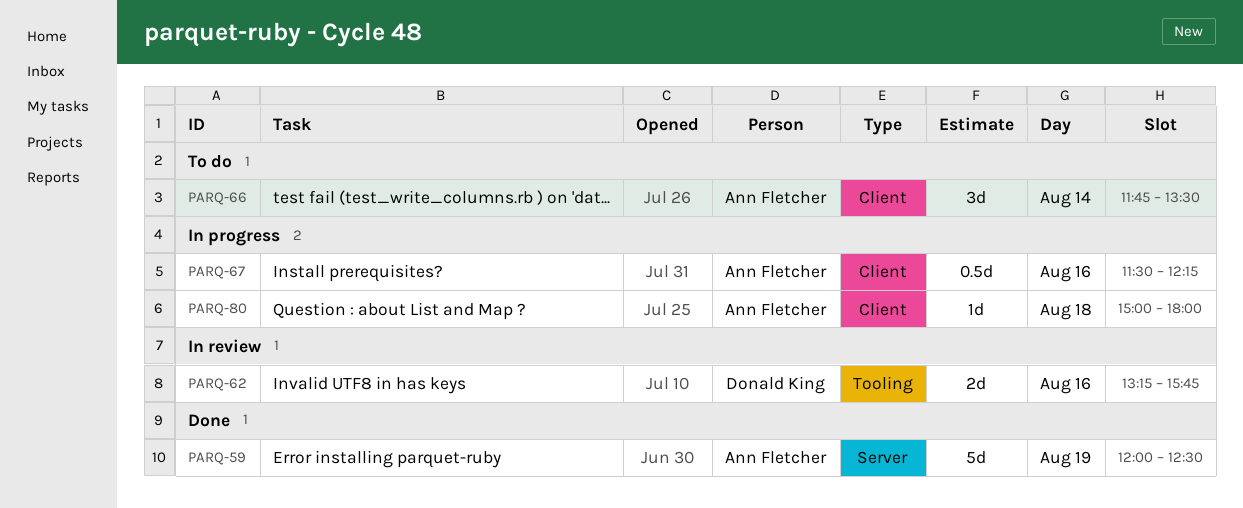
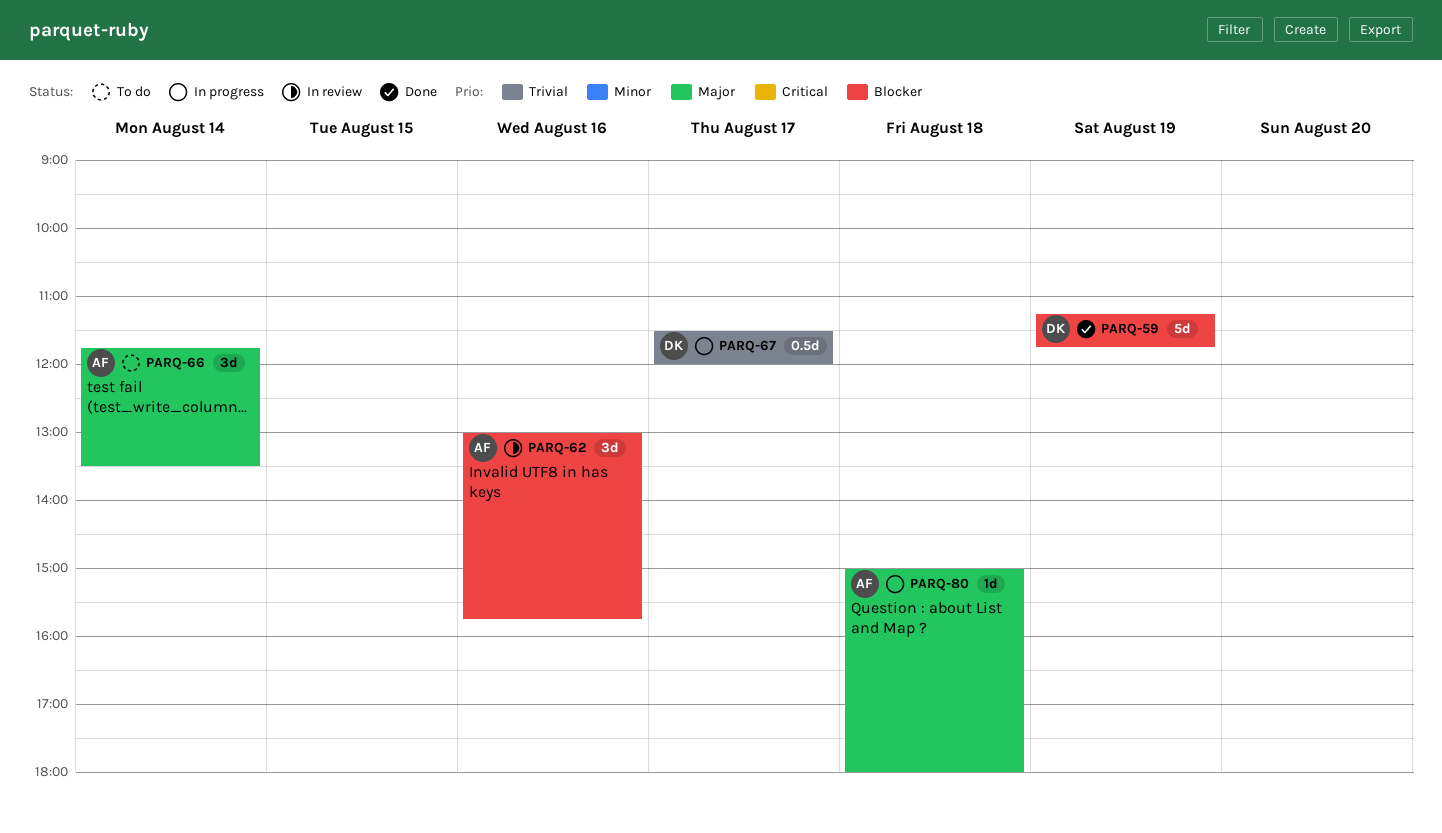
PARQ-59, owner: Ann Fletcher -> Donald King
PARQ-59, begins: 12:00 -> 11:15
PARQ-59, ends: 12:30 -> 11:45
PARQ-62, owner: Donald King -> Ann Fletcher
PARQ-62, estimate: 2d -> 3d
PARQ-62, begins: 13:15 -> 13:00
PARQ-67, owner: Ann Fletcher -> Donald King
PARQ-67, day: Aug 16 -> Aug 17
PARQ-67, ends: 12:15 -> 12:00

